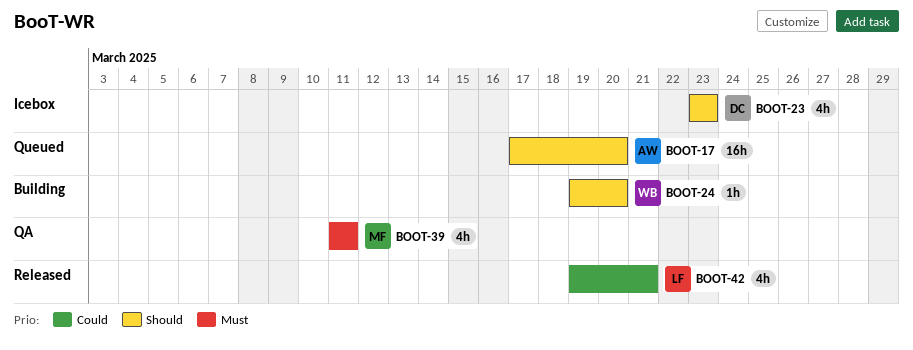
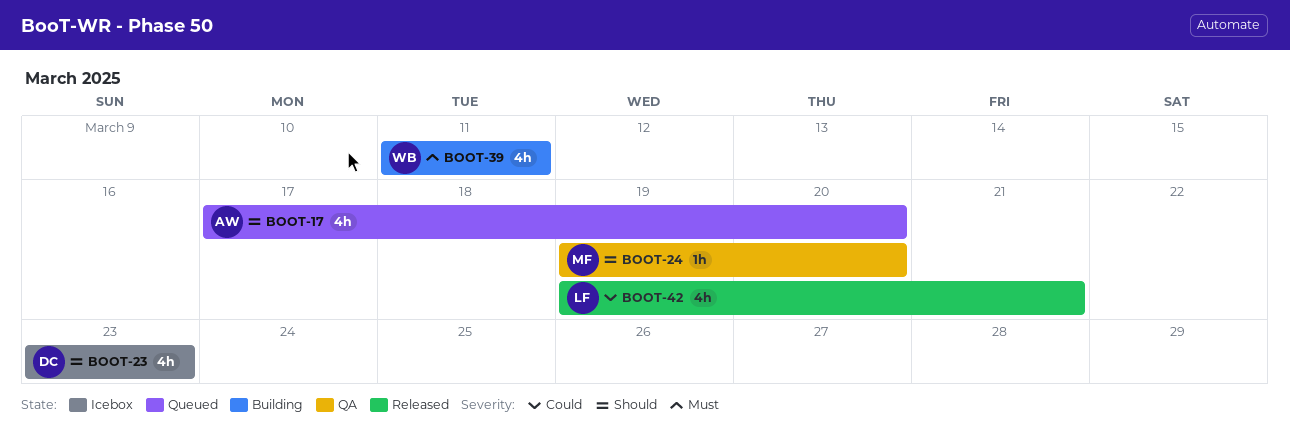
BOOT-17, estimate: 16h -> 4h
BOOT-24, status: Building -> QA
BOOT-24, owner: WB -> MF
BOOT-39, status: QA -> Building
BOOT-39, owner: MF -> WB

